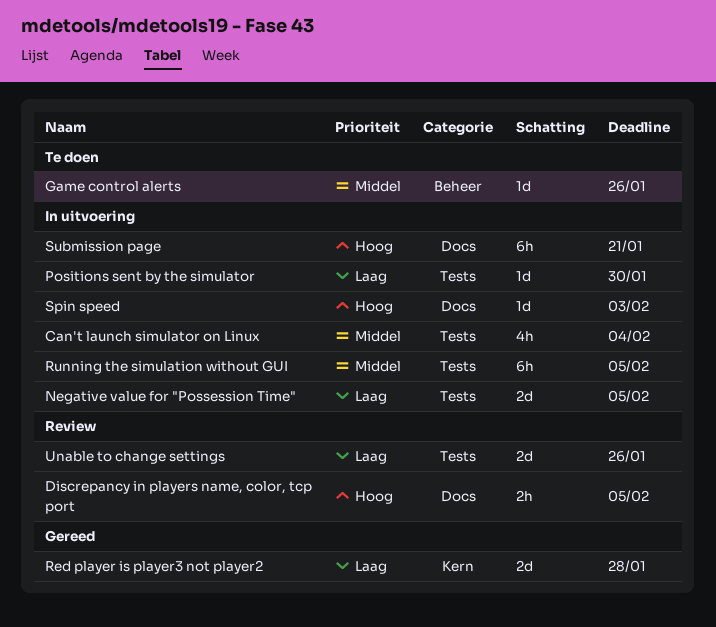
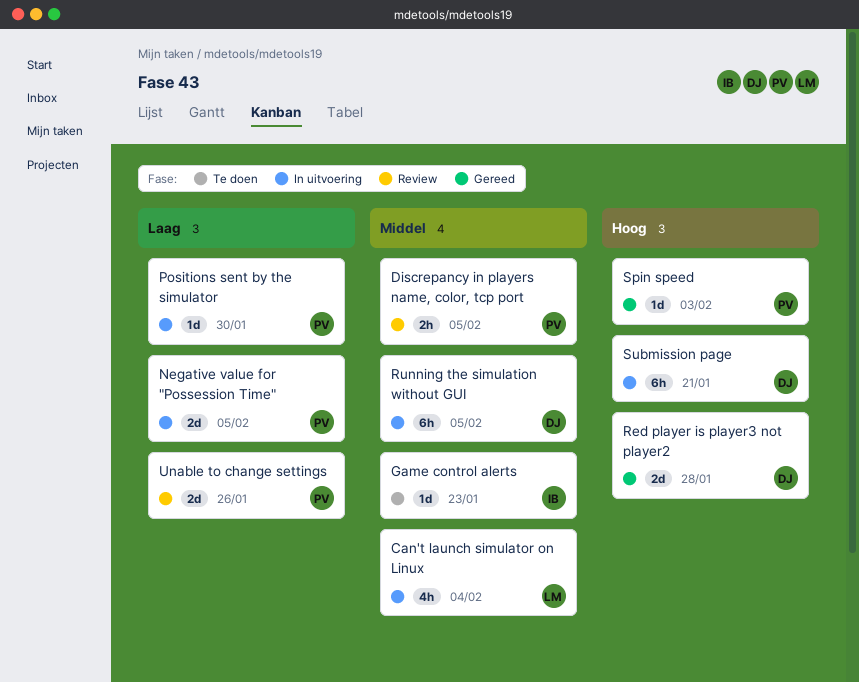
Discrepancy in players name, color, tcp port, priority: Hoog -> Middel
Game control alerts, due: Jan 26 -> Jan 23
Red player is player3 not player2, priority: Laag -> Hoog
Spin speed, status: In uitvoering -> Gereed

